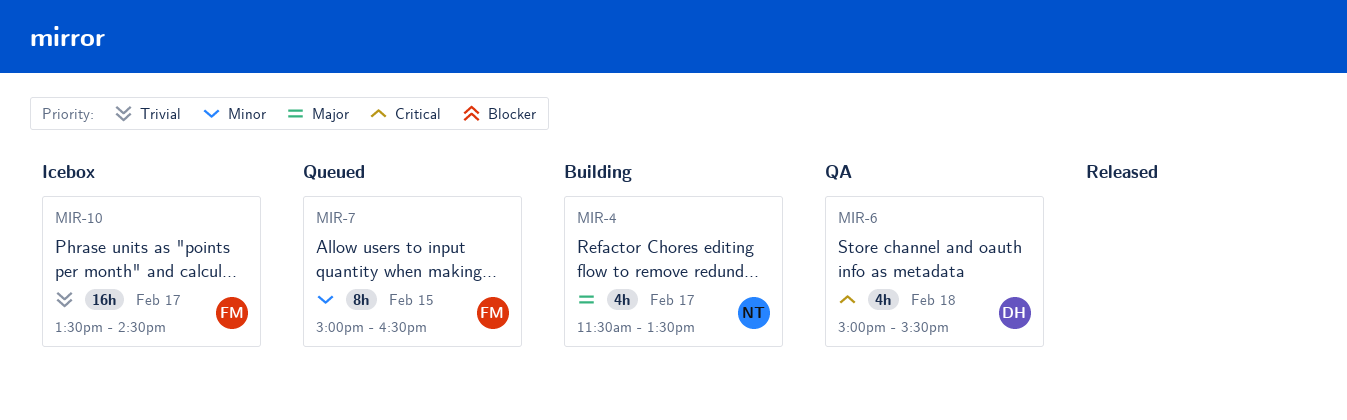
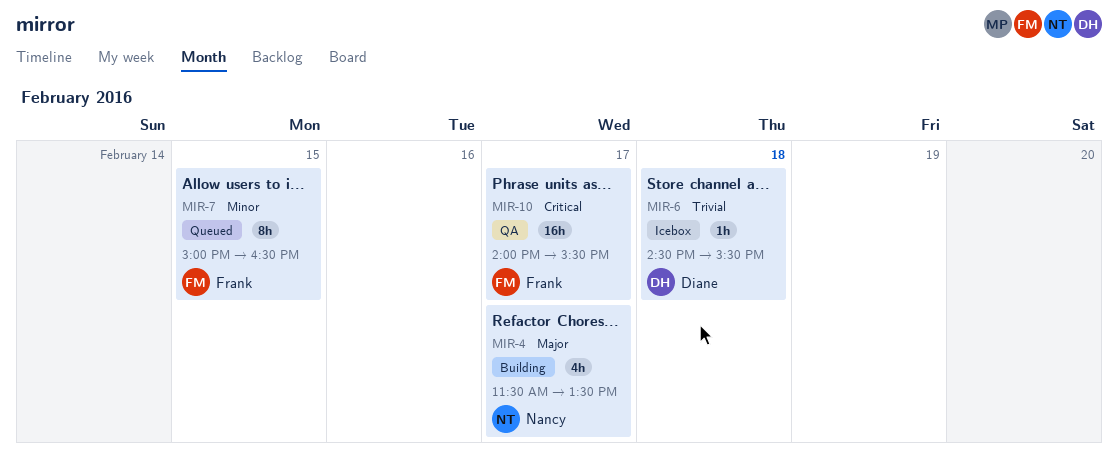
MIR-6, status: QA -> Icebox
MIR-6, priority: Critical -> Trivial
MIR-6, estimate: 4h -> 1h
MIR-6, begins: 15:00 -> 14:30
MIR-10, status: Icebox -> QA
MIR-10, priority: Trivial -> Critical
MIR-10, begins: 13:30 -> 14:00
MIR-10, ends: 14:30 -> 15:30

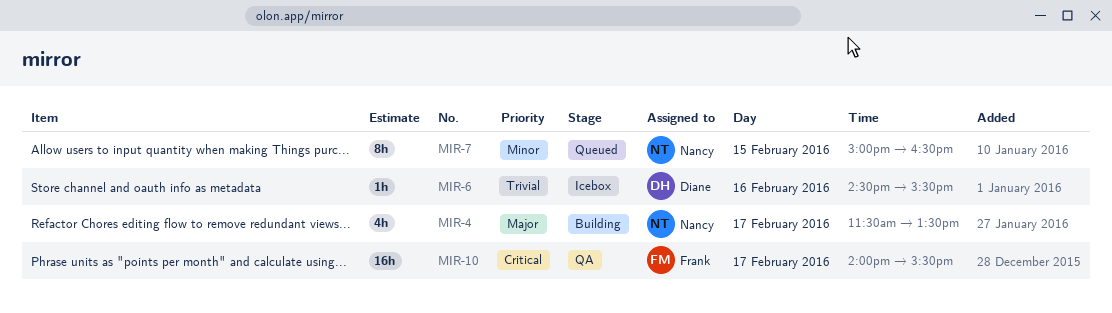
MIR-6, day: Feb 18 -> Feb 16
MIR-7, owner: Frank -> Nancy

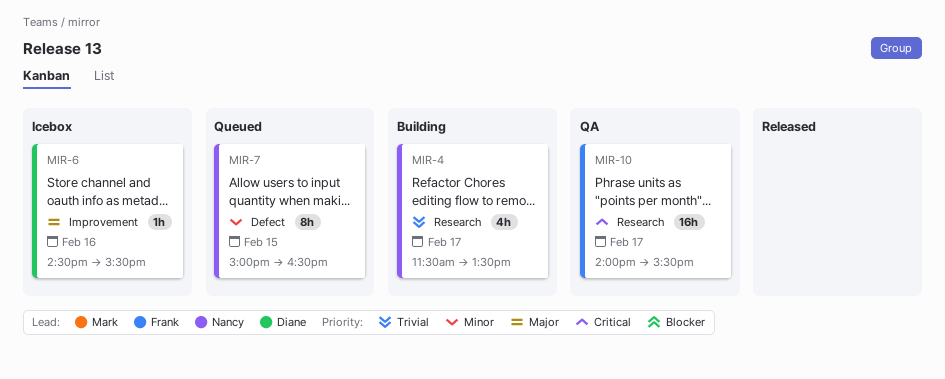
MIR-4, priority: Major -> Trivial
MIR-6, priority: Trivial -> Major

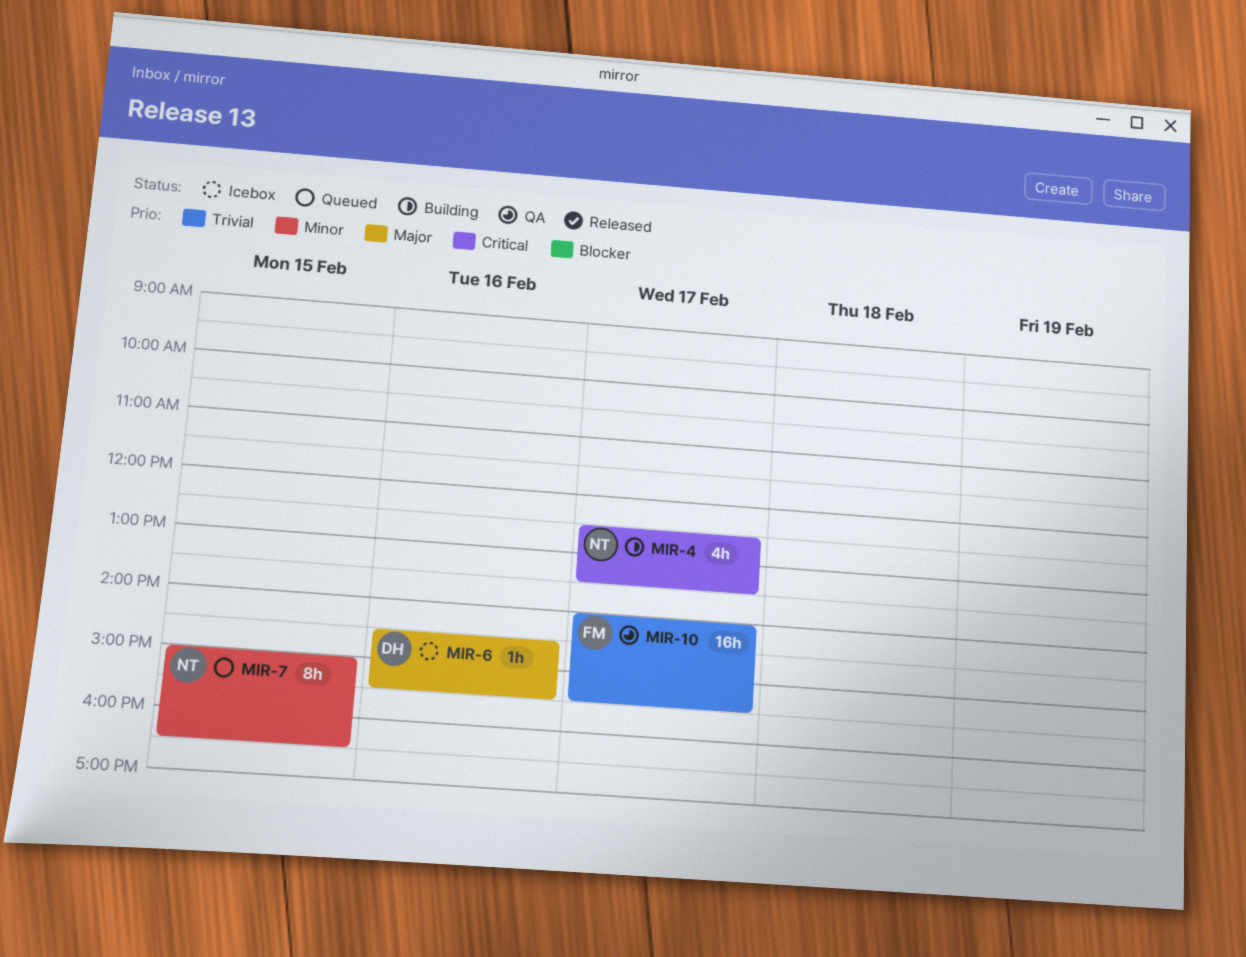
MIR-4, priority: Trivial -> Critical
MIR-4, begins: 11:30 -> 12:30
MIR-10, priority: Critical -> Trivial

